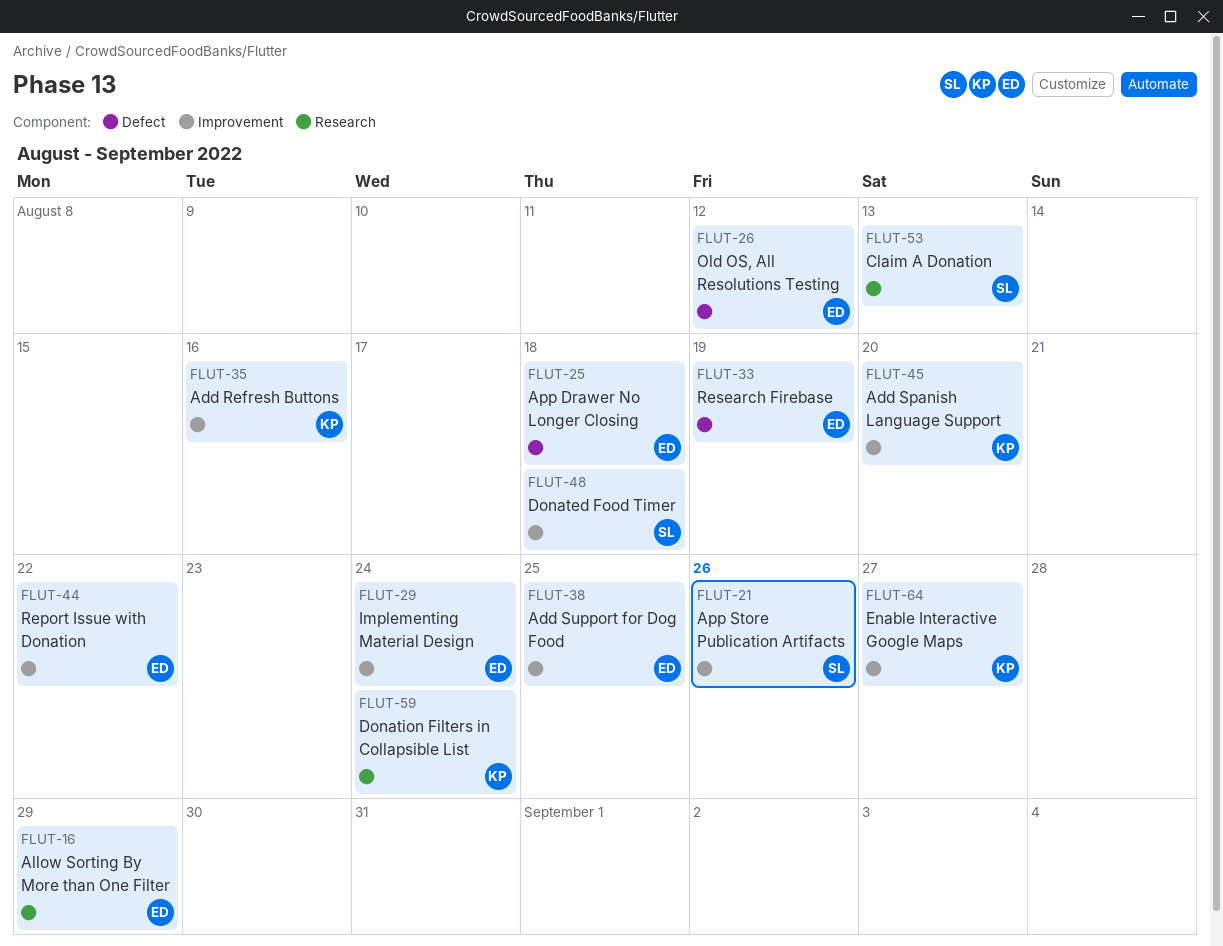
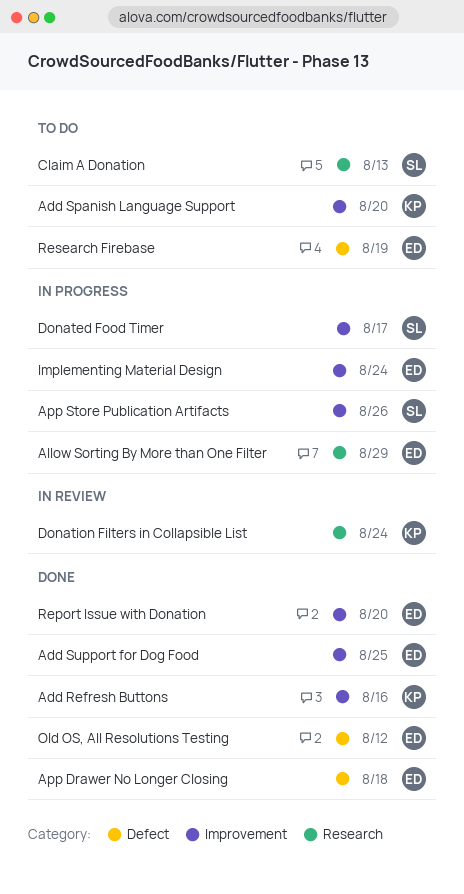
Donated Food Timer, due: Aug 18 -> Aug 17
Enable Interactive Google Maps: present -> none
Report Issue with Donation, due: Aug 22 -> Aug 20

